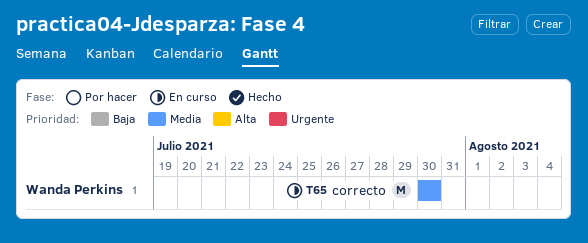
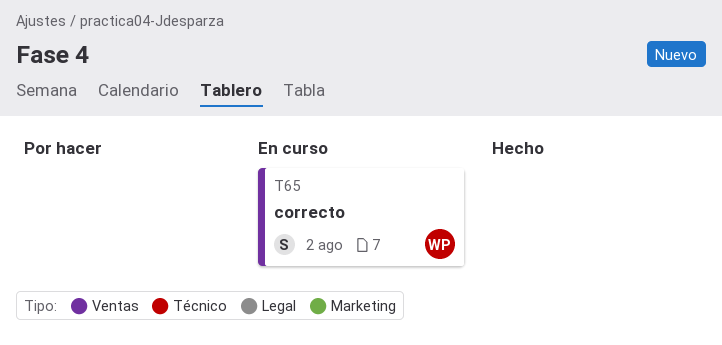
T65, estimate: M -> S
T65, due: Jul 30 -> Aug 2

